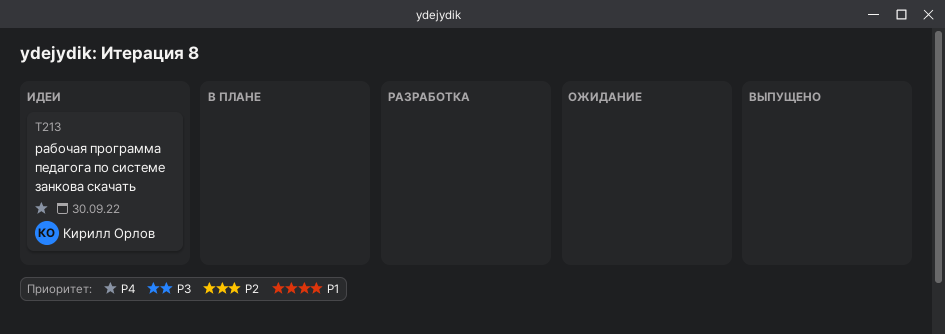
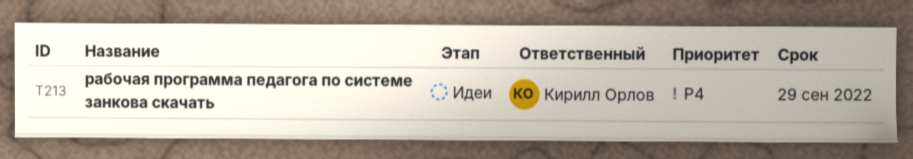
T213, due: Sep 30 -> Sep 29

